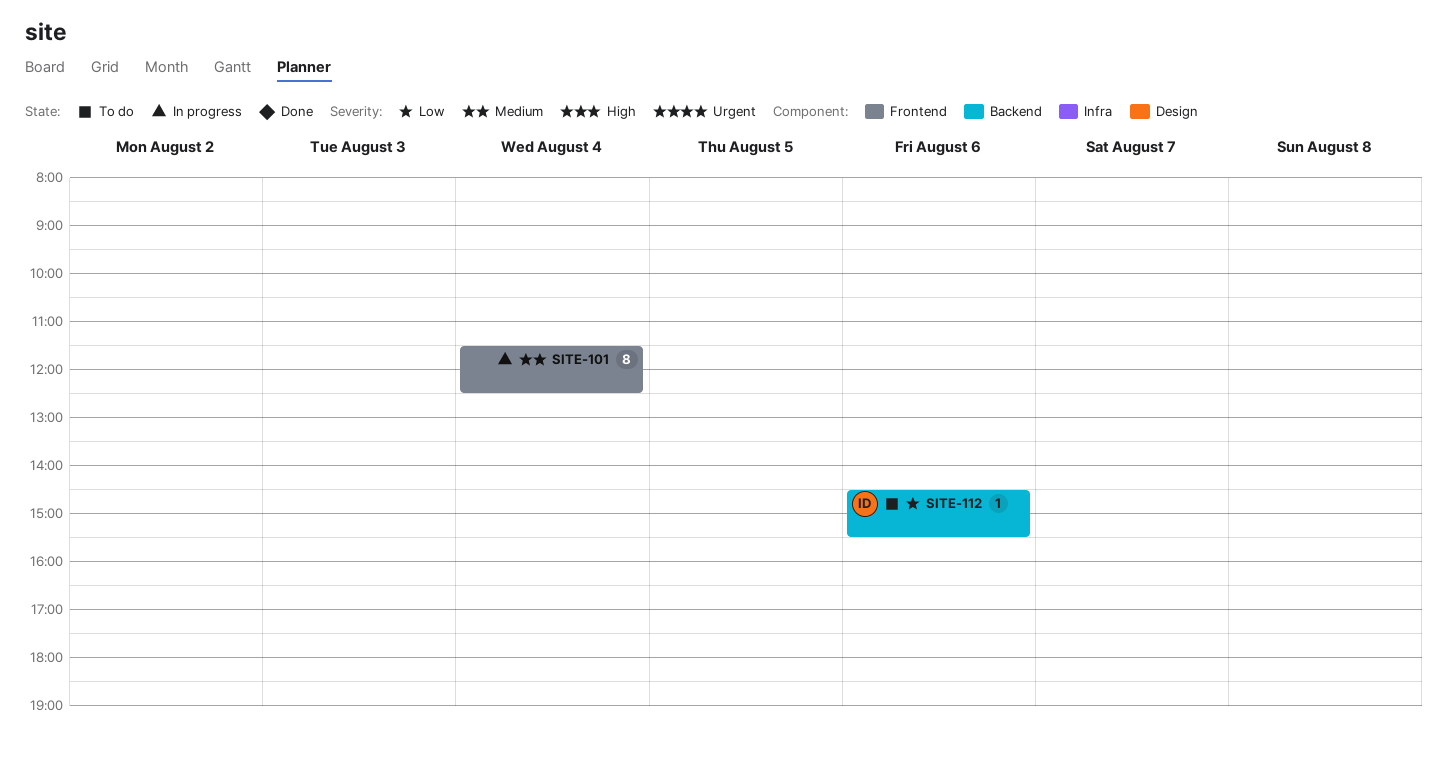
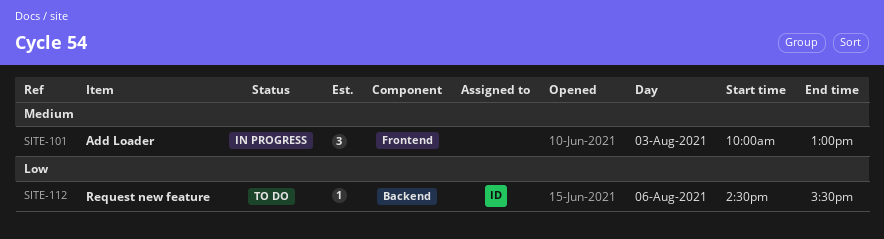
SITE-101, estimate: 8 -> 3
SITE-101, day: Aug 4 -> Aug 3
SITE-101, begins: 11:30 -> 10:00
SITE-101, ends: 12:30 -> 13:00

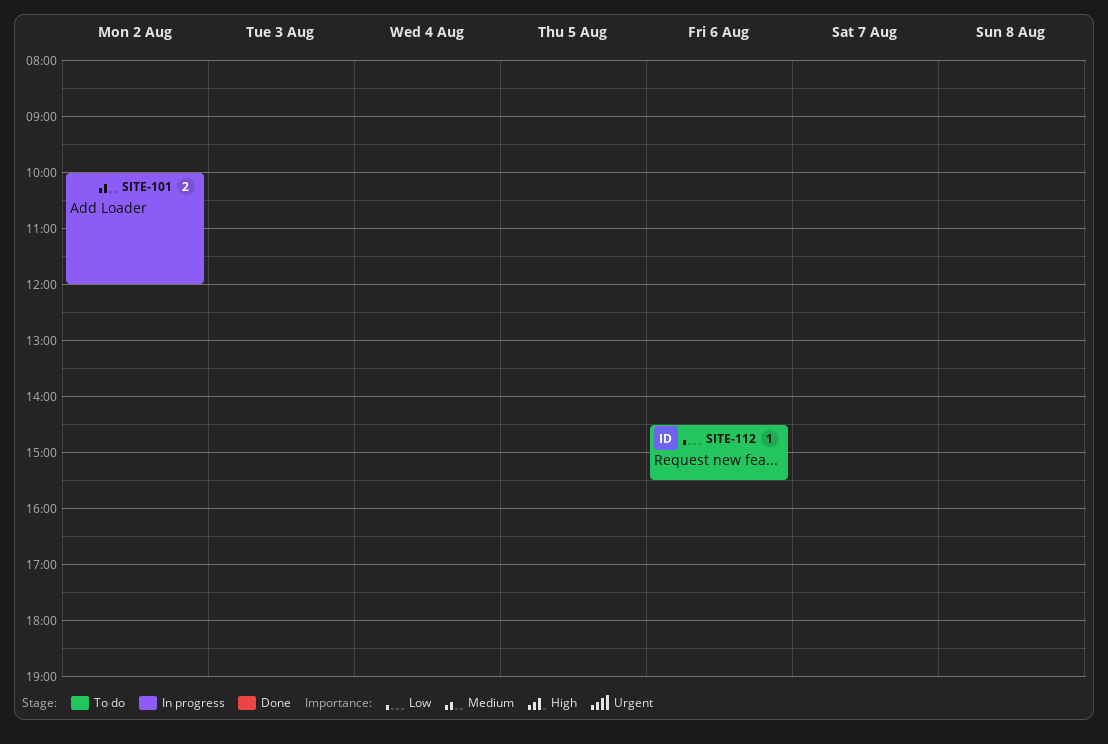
SITE-101, estimate: 3 -> 2
SITE-101, day: Aug 3 -> Aug 2
SITE-101, ends: 13:00 -> 12:00

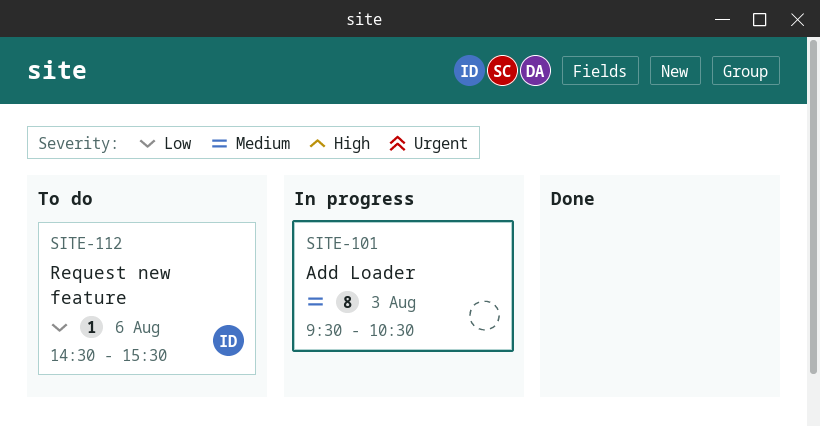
SITE-101, estimate: 2 -> 8
SITE-101, day: Aug 2 -> Aug 3
SITE-101, begins: 10:00 -> 09:30
SITE-101, ends: 12:00 -> 10:30

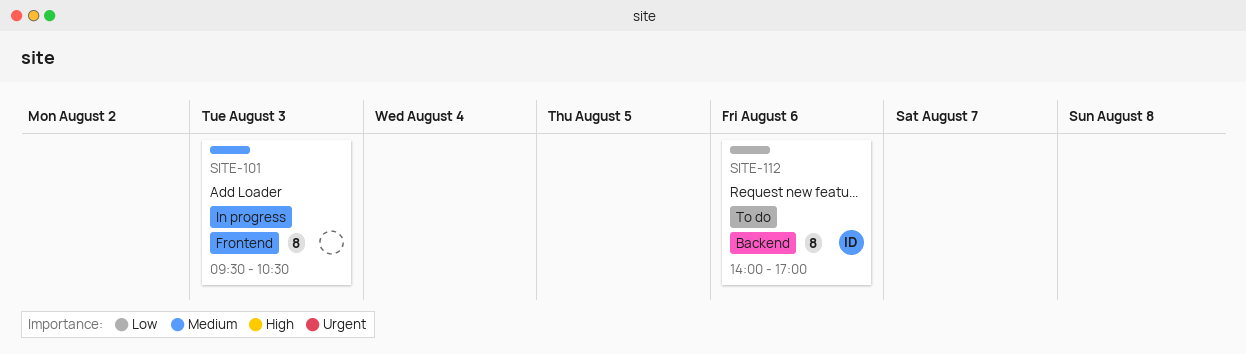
SITE-112, estimate: 1 -> 8
SITE-112, begins: 14:30 -> 14:00
SITE-112, ends: 15:30 -> 17:00

